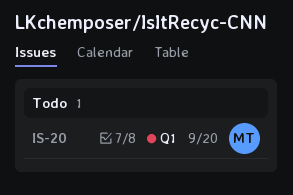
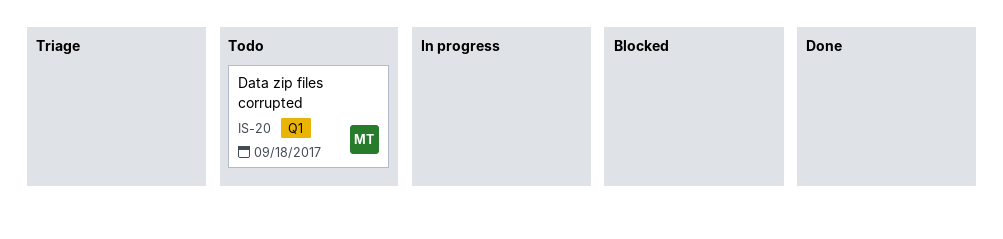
IS-20, due: Sep 20 -> Sep 18

